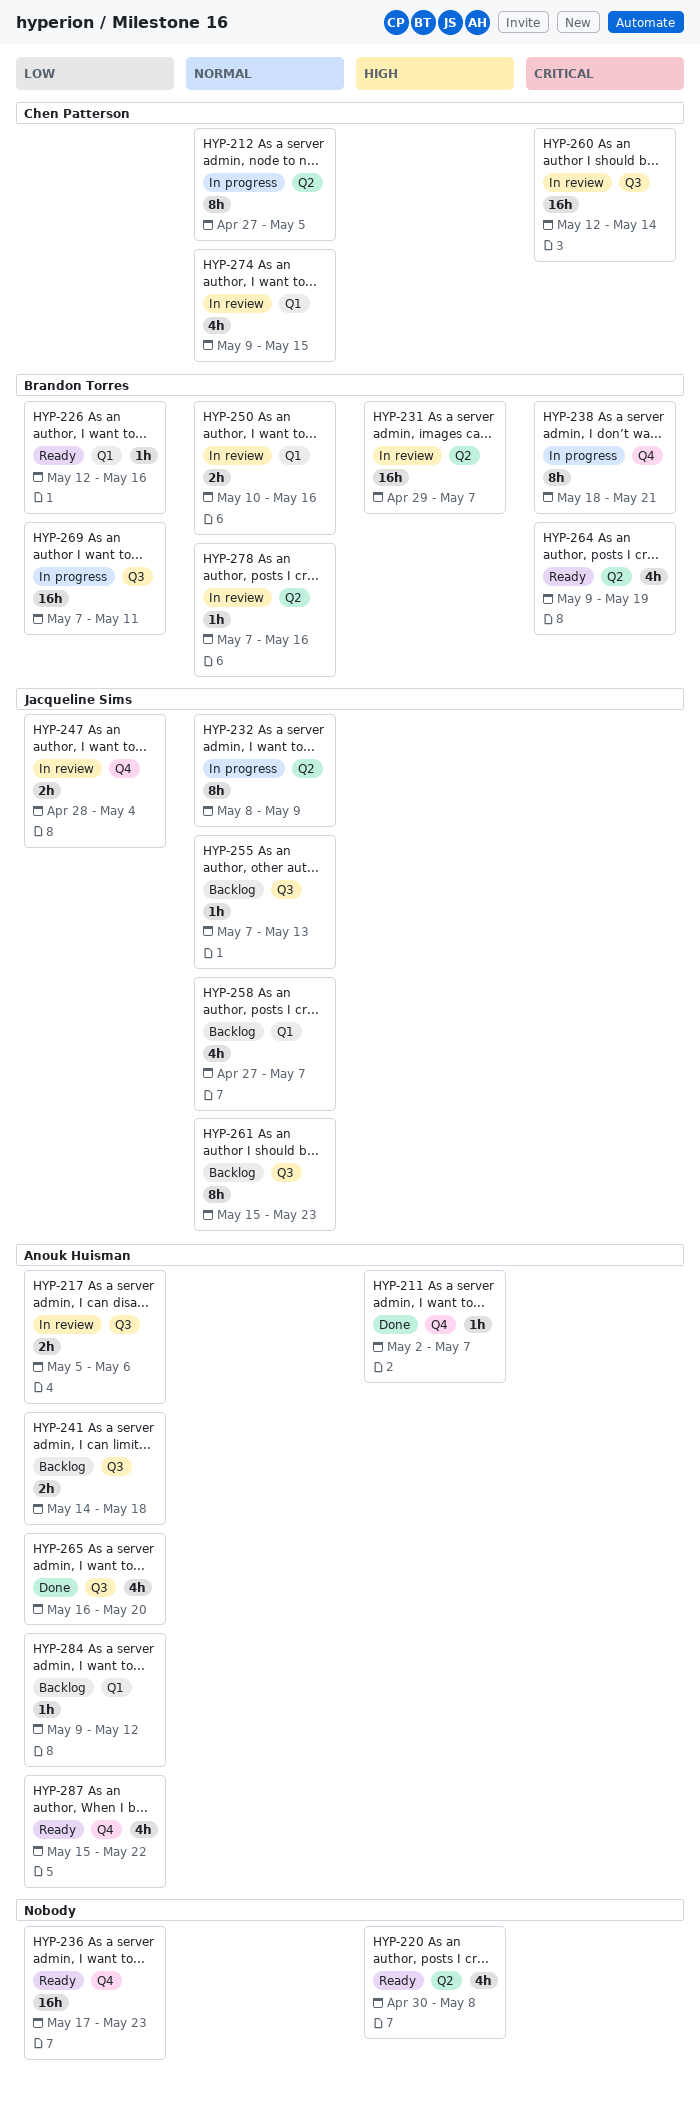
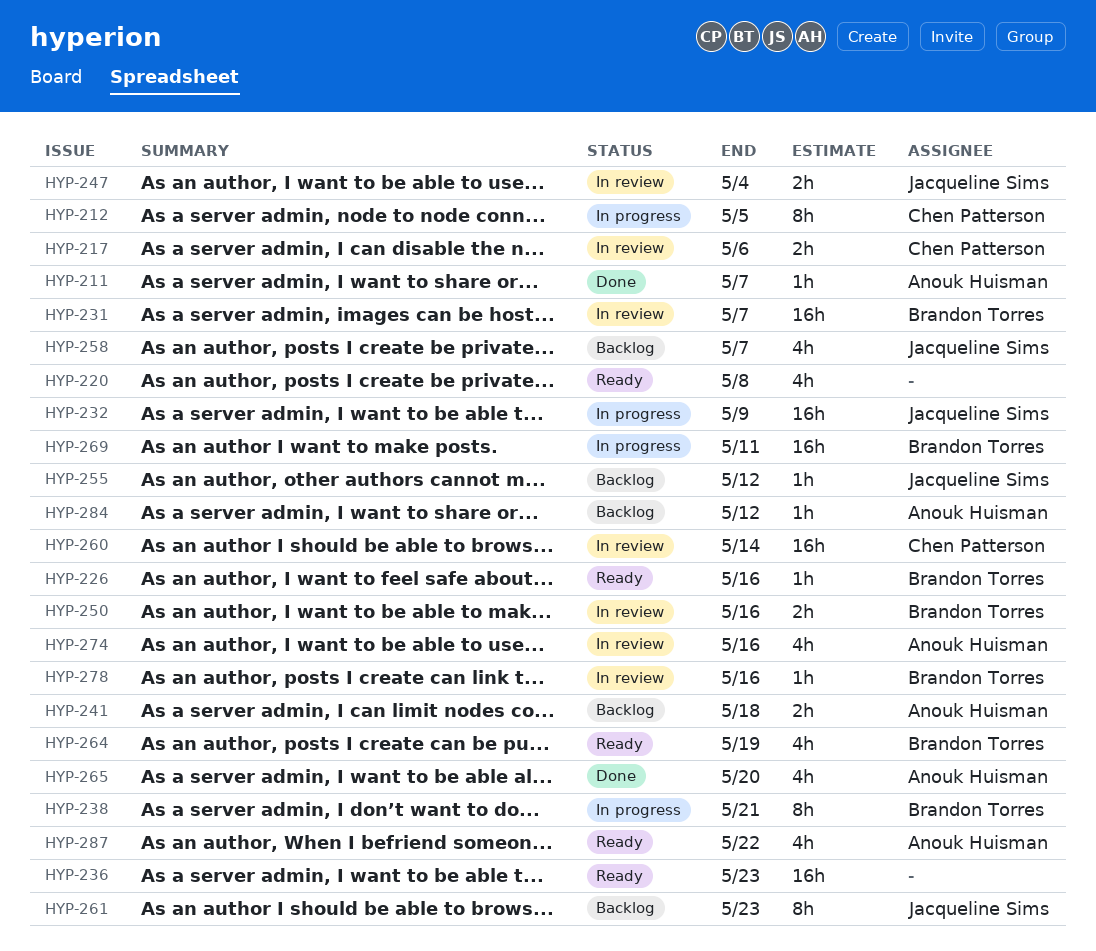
HYP-217, owner: Anouk Huisman -> Chen Patterson
HYP-232, estimate: 8h -> 16h
HYP-255, due: May 13 -> May 12
HYP-274, owner: Chen Patterson -> Anouk Huisman
HYP-274, due: May 15 -> May 16

